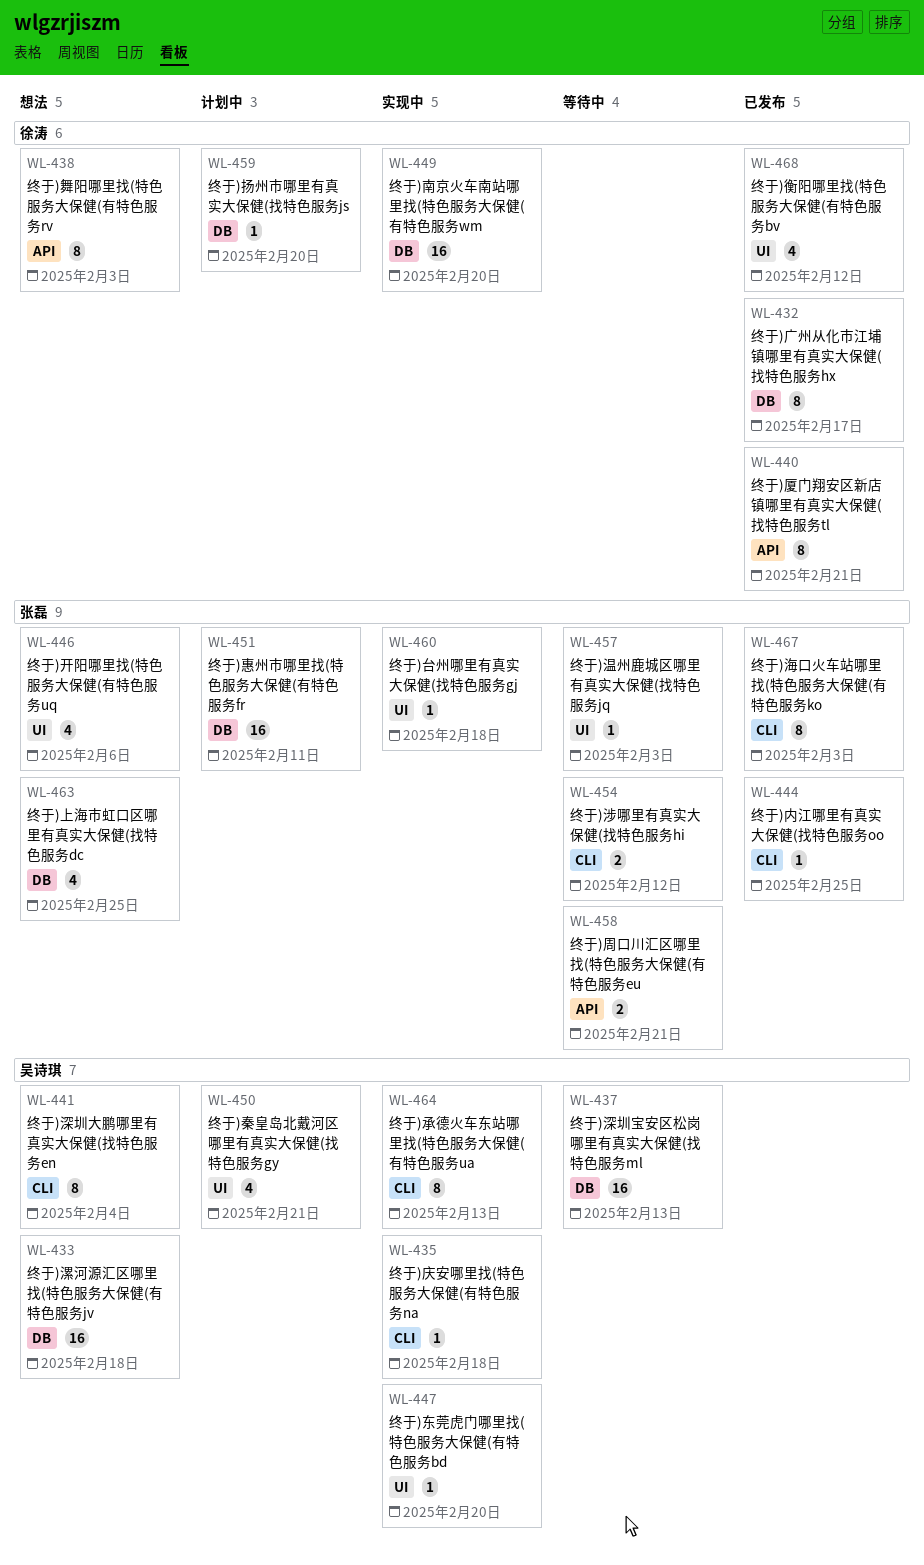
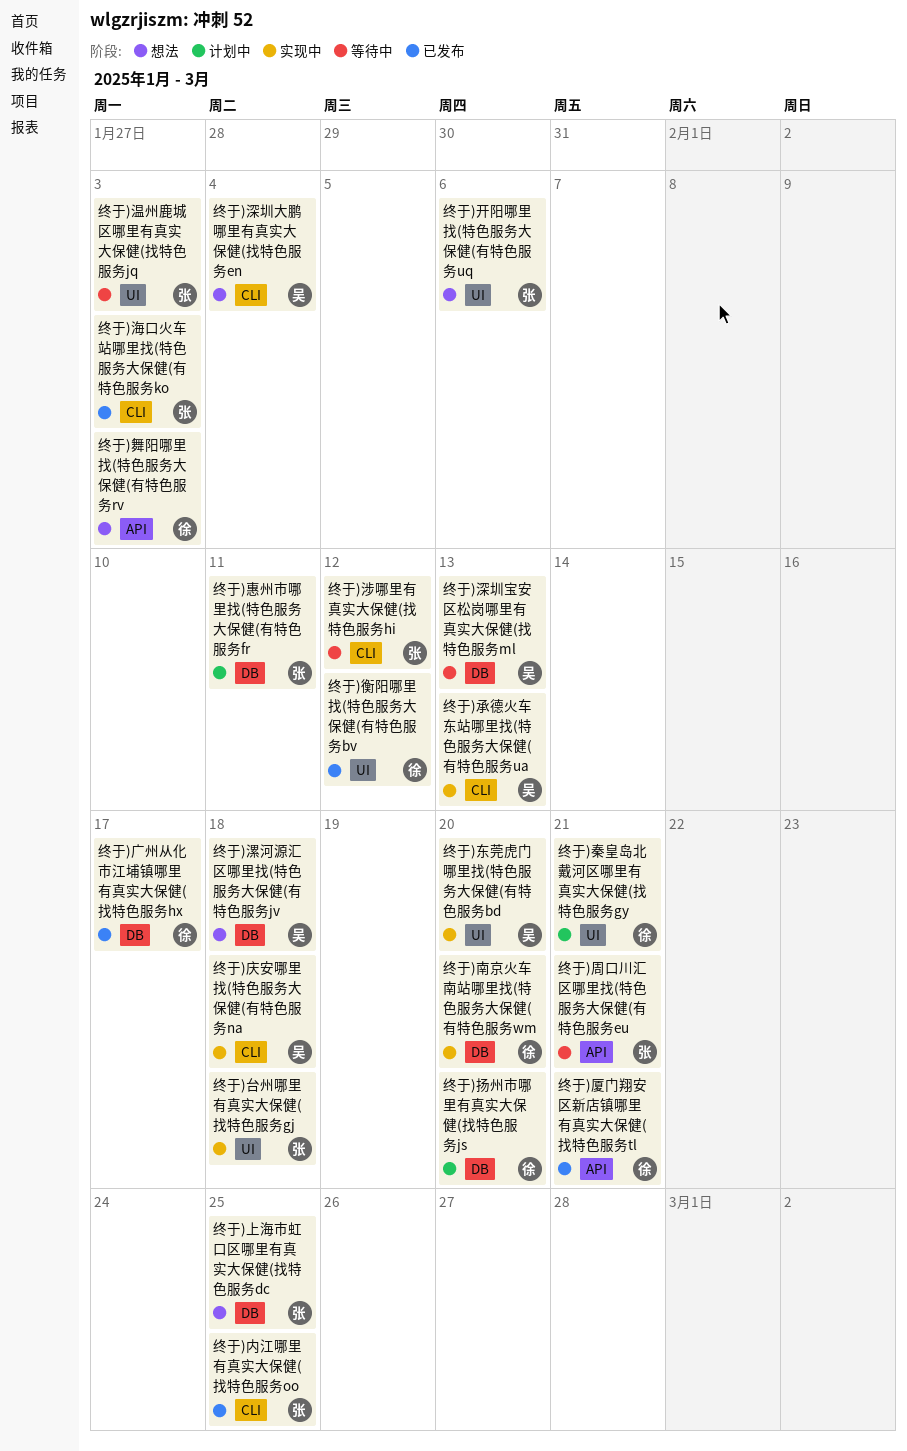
终于)秦皇岛北戴河区哪里有真实大保健(找特色服务gy, owner: 吴诗琪 -> 徐涛

